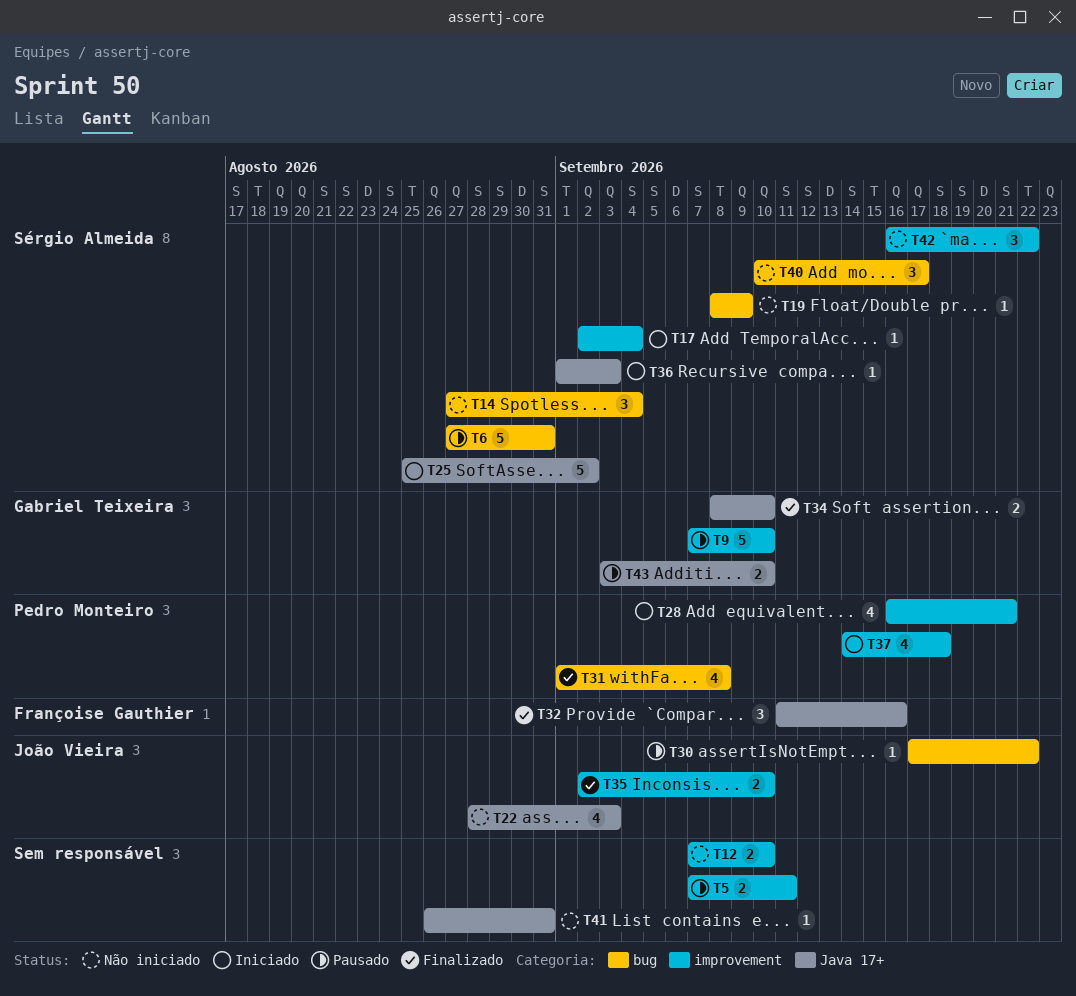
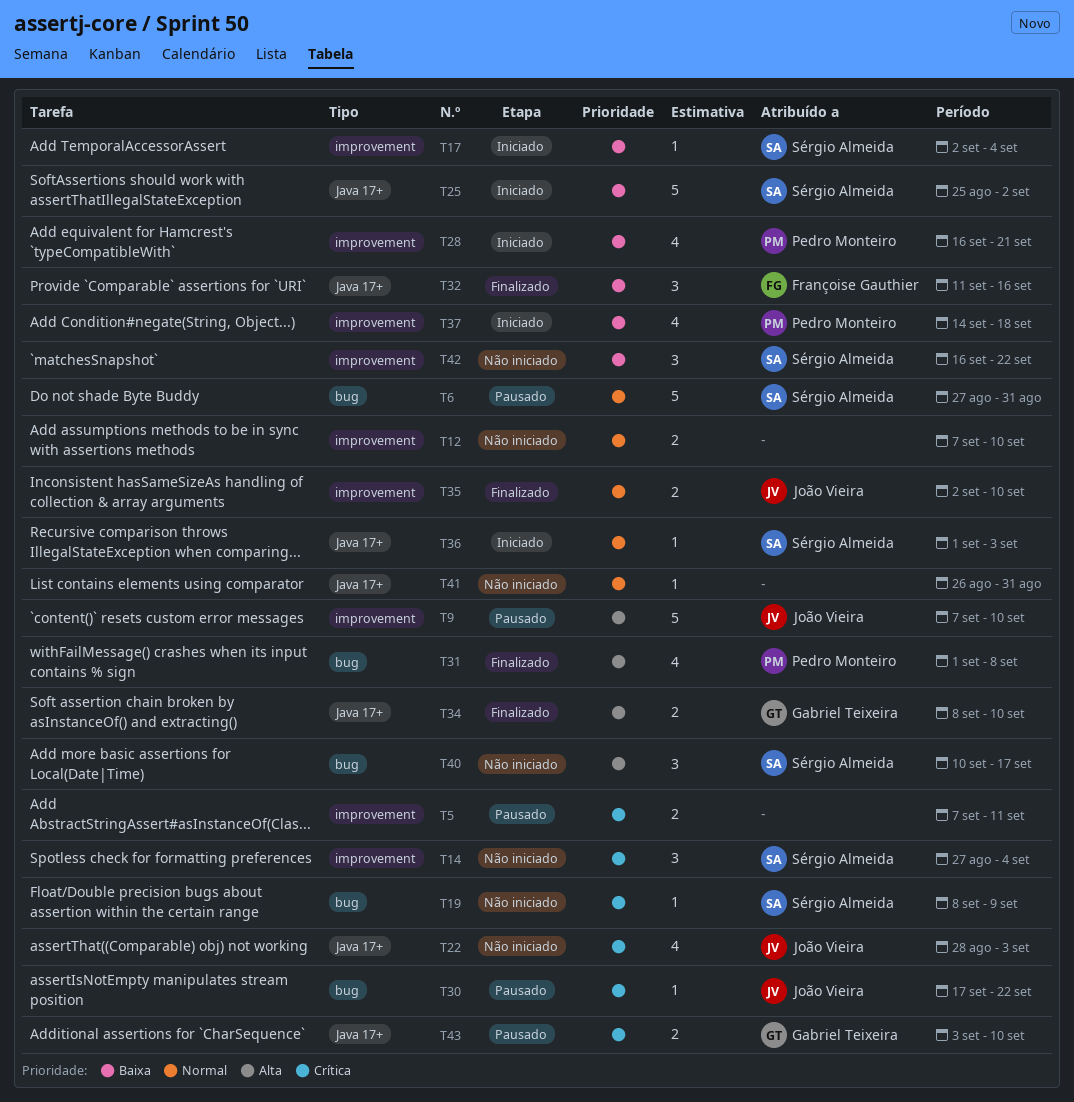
T9, owner: Gabriel Teixeira -> João Vieira
T14, label: bug -> improvement

